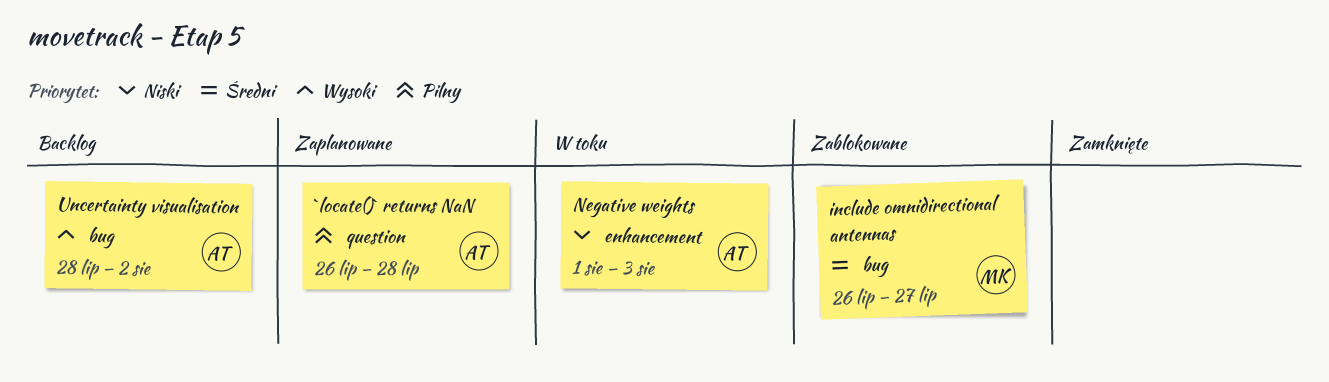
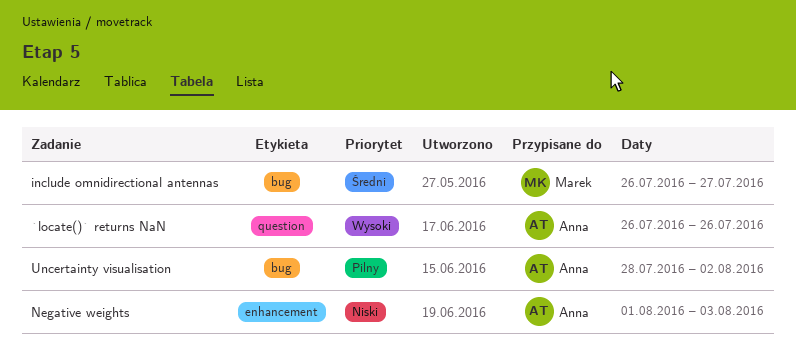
`locate()` returns NaN, priority: Pilny -> Wysoki
`locate()` returns NaN, due: Jul 28 -> Jul 26
Uncertainty visualisation, priority: Wysoki -> Pilny

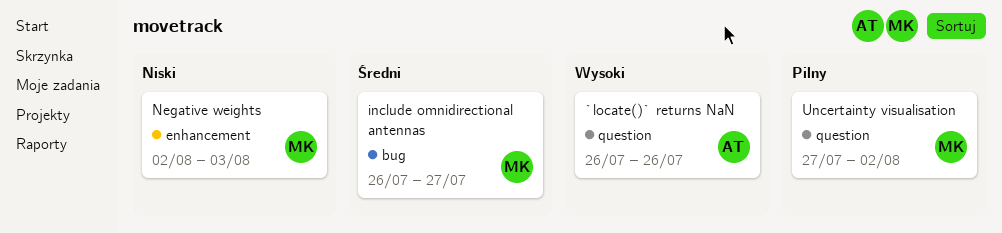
Negative weights, owner: Anna -> Marek
Negative weights, start: Aug 1 -> Aug 2
Uncertainty visualisation, owner: Anna -> Marek
Uncertainty visualisation, label: bug -> question
Uncertainty visualisation, start: Jul 28 -> Jul 27

